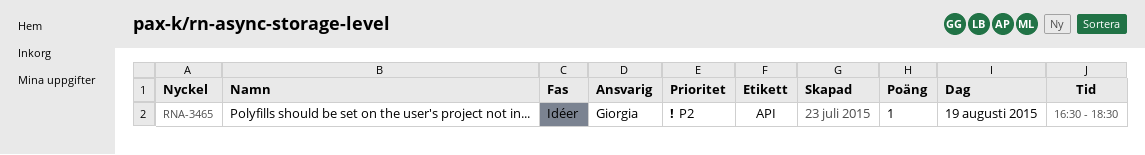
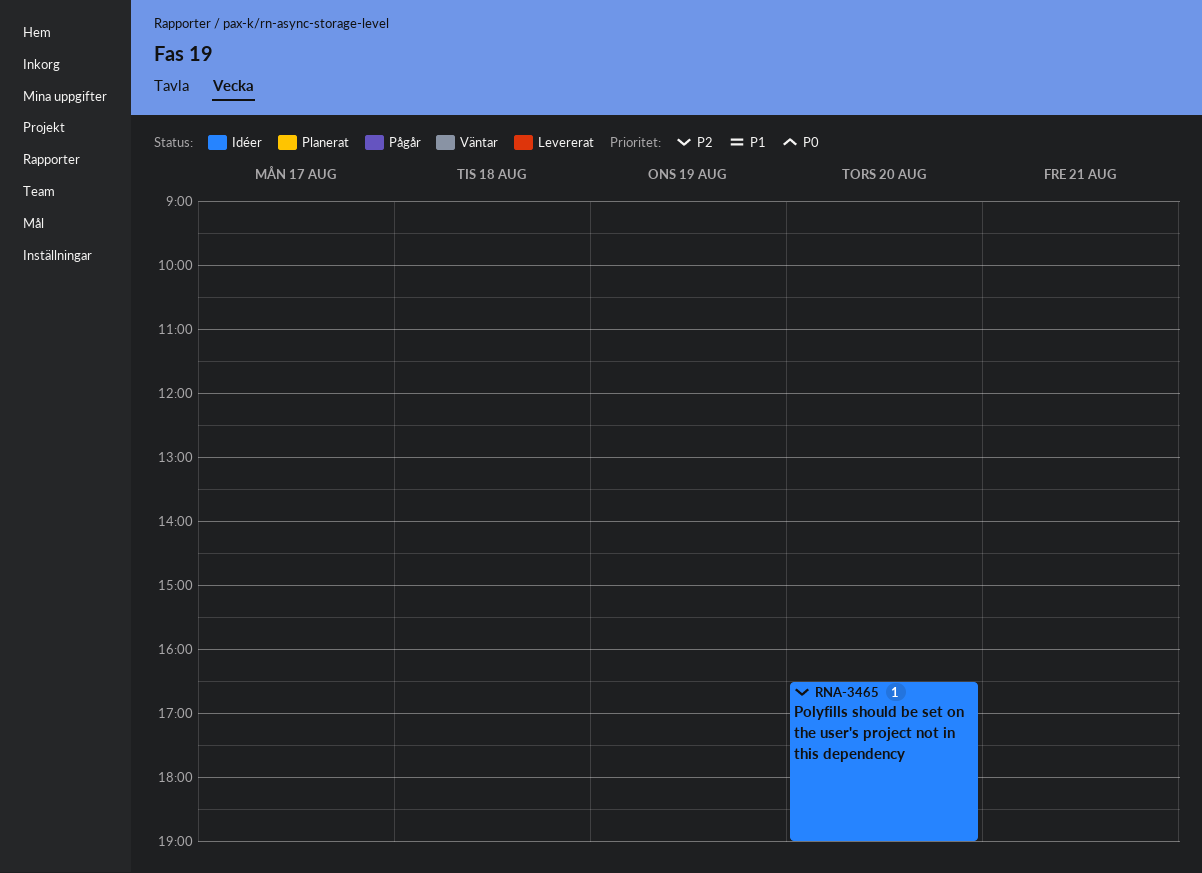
RNA-3465, day: Aug 19 -> Aug 20
RNA-3465, ends: 18:30 -> 19:00

